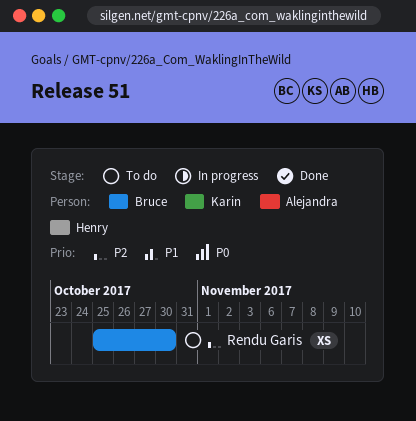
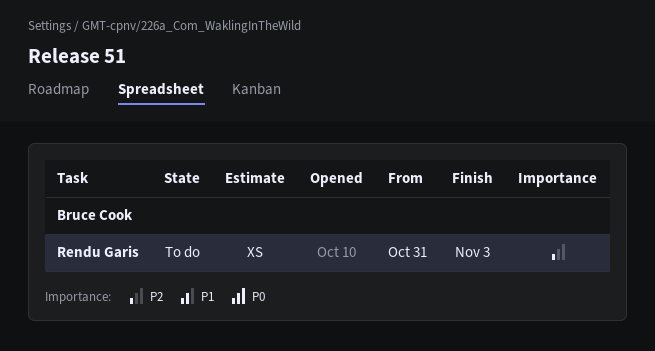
Rendu Garis, start: Oct 25 -> Oct 31
Rendu Garis, due: Oct 30 -> Nov 3

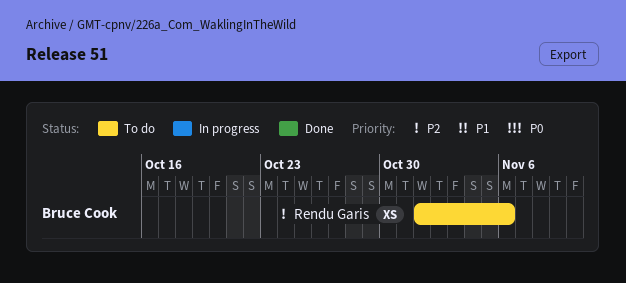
Rendu Garis, start: Oct 31 -> Nov 1
Rendu Garis, due: Nov 3 -> Nov 6

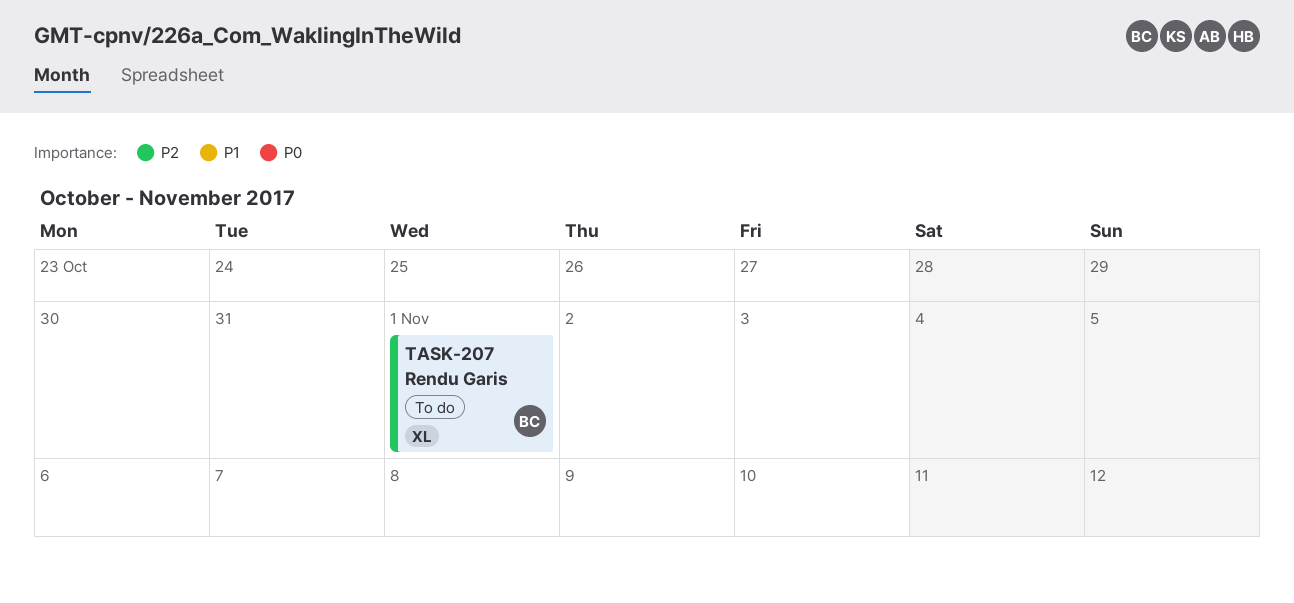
Rendu Garis, estimate: XS -> XL
Rendu Garis, due: Nov 6 -> Nov 1

